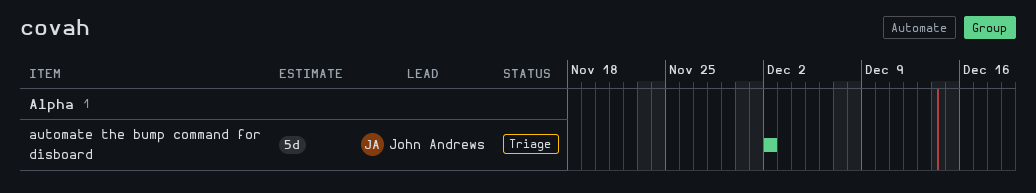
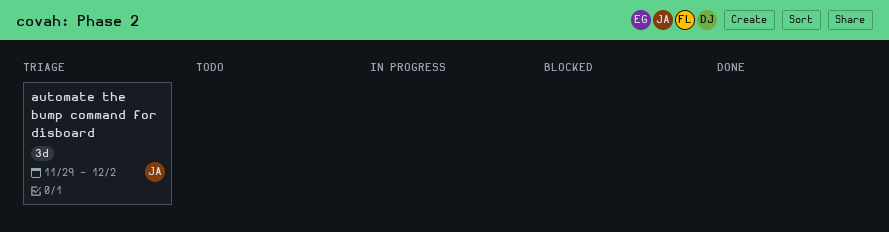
automate the bump command for disboard, estimate: 5d -> 3d
automate the bump command for disboard, start: Dec 2 -> Nov 29

